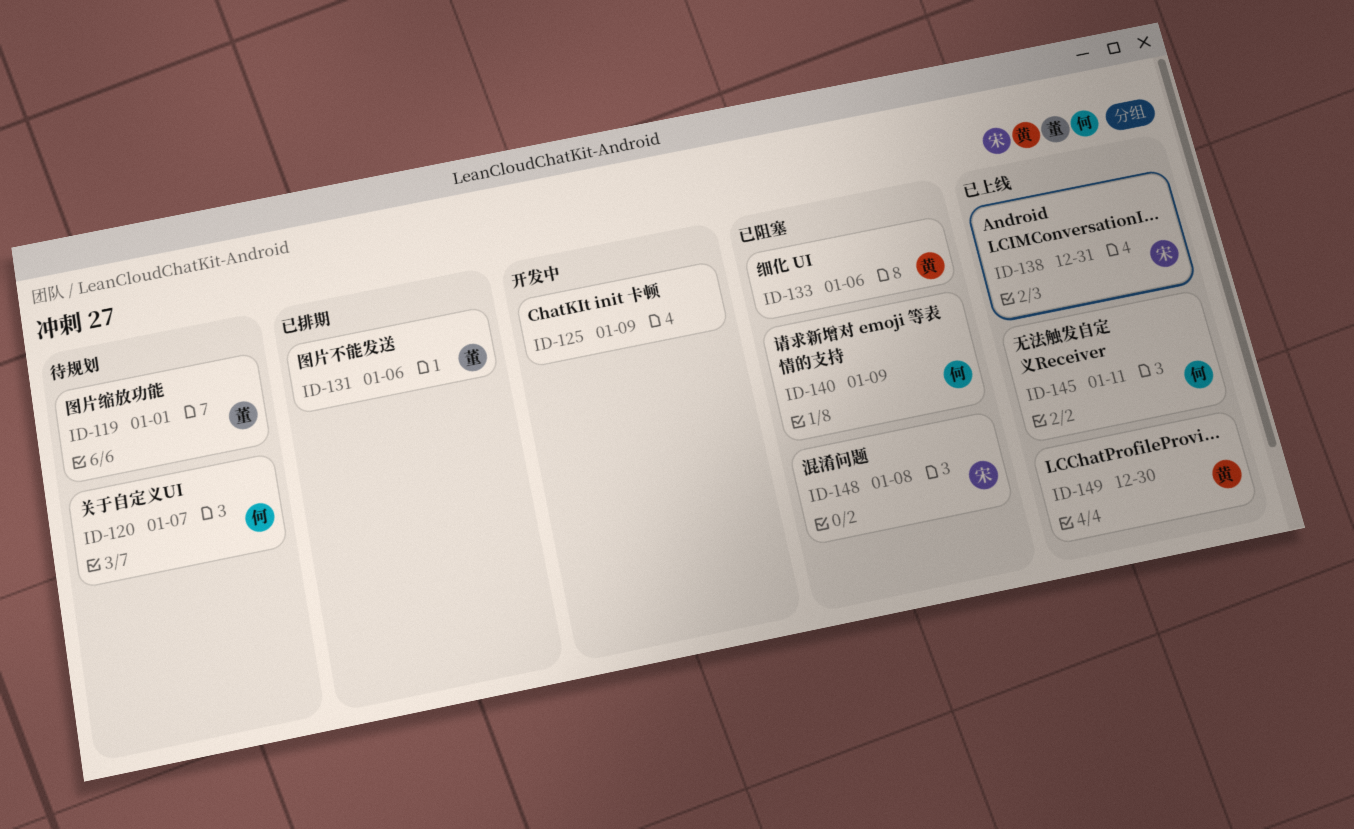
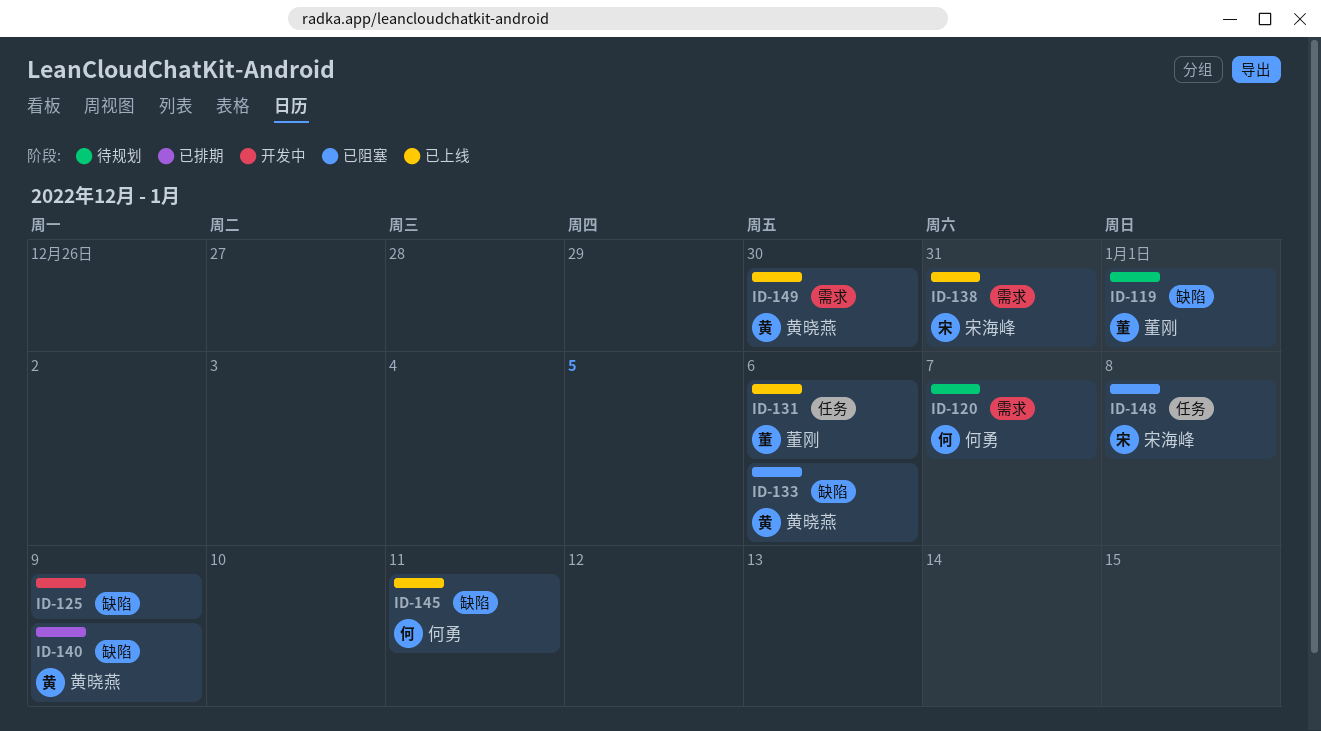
ID-131, status: 已排期 -> 已上线
ID-140, status: 已阻塞 -> 已排期
ID-140, owner: 何勇 -> 黄晓燕

